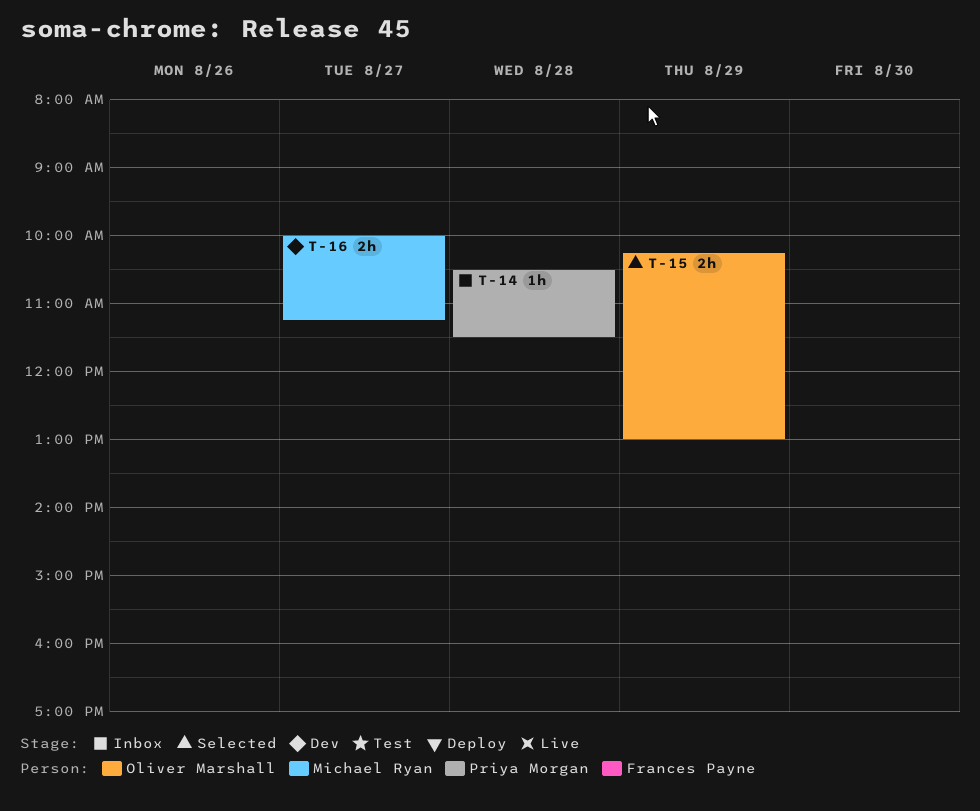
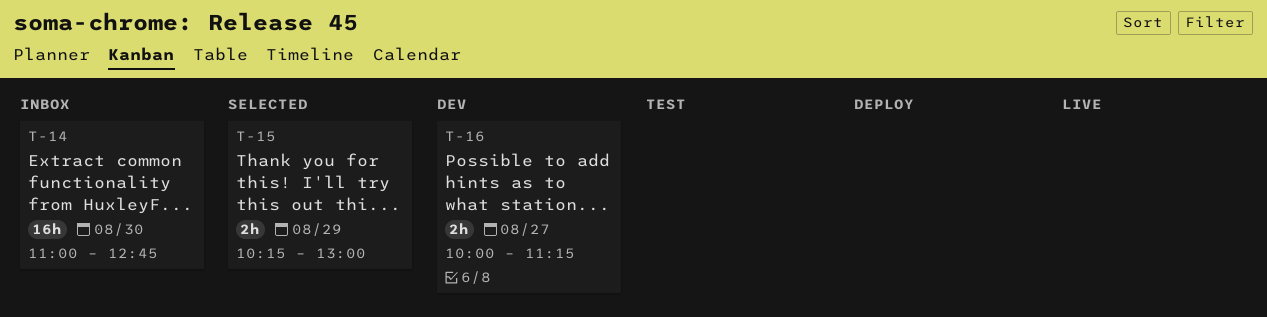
T-14, estimate: 1h -> 16h
T-14, day: Aug 28 -> Aug 30
T-14, begins: 10:30 -> 11:00
T-14, ends: 11:30 -> 12:45

